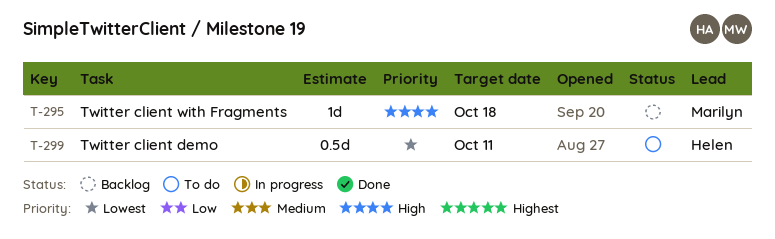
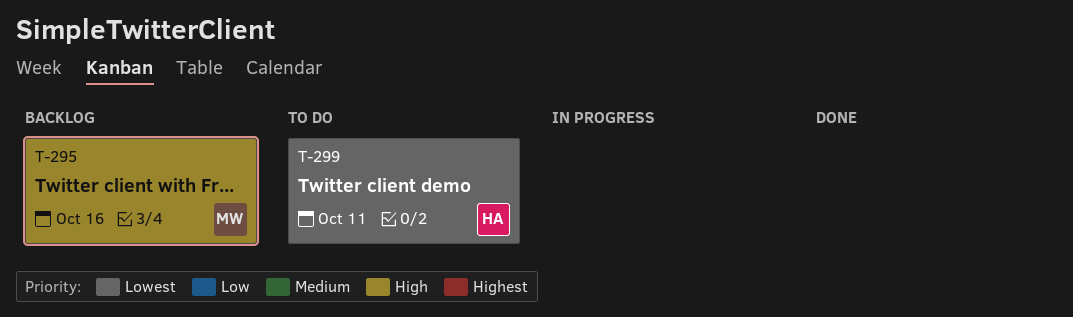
T-295, due: Oct 18 -> Oct 16

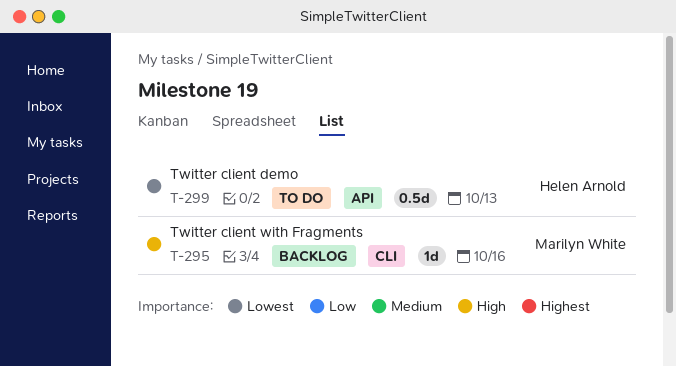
T-299, due: Oct 11 -> Oct 13

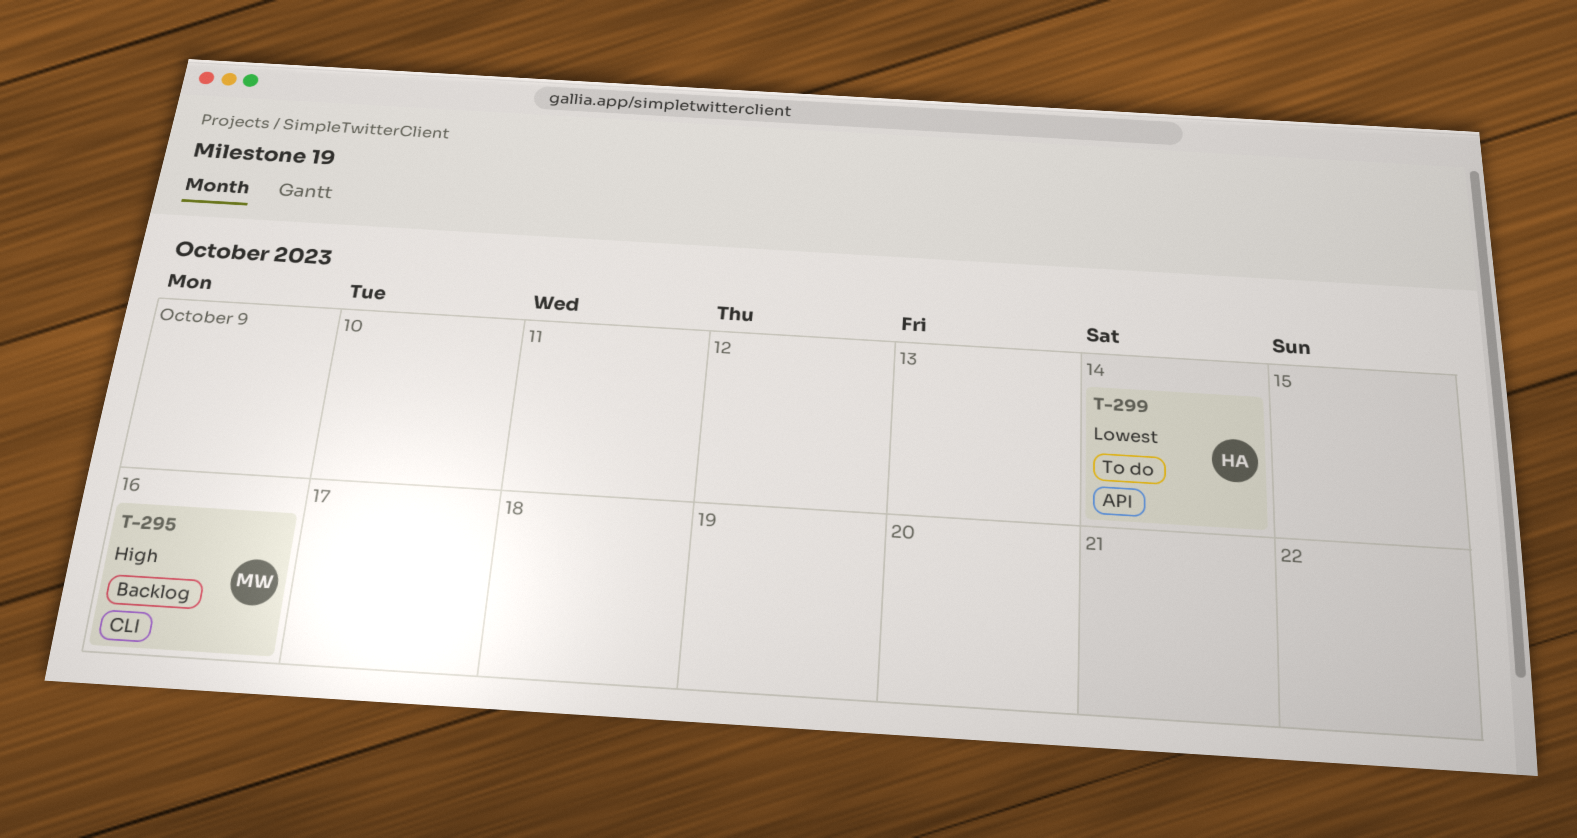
T-299, due: Oct 13 -> Oct 14

